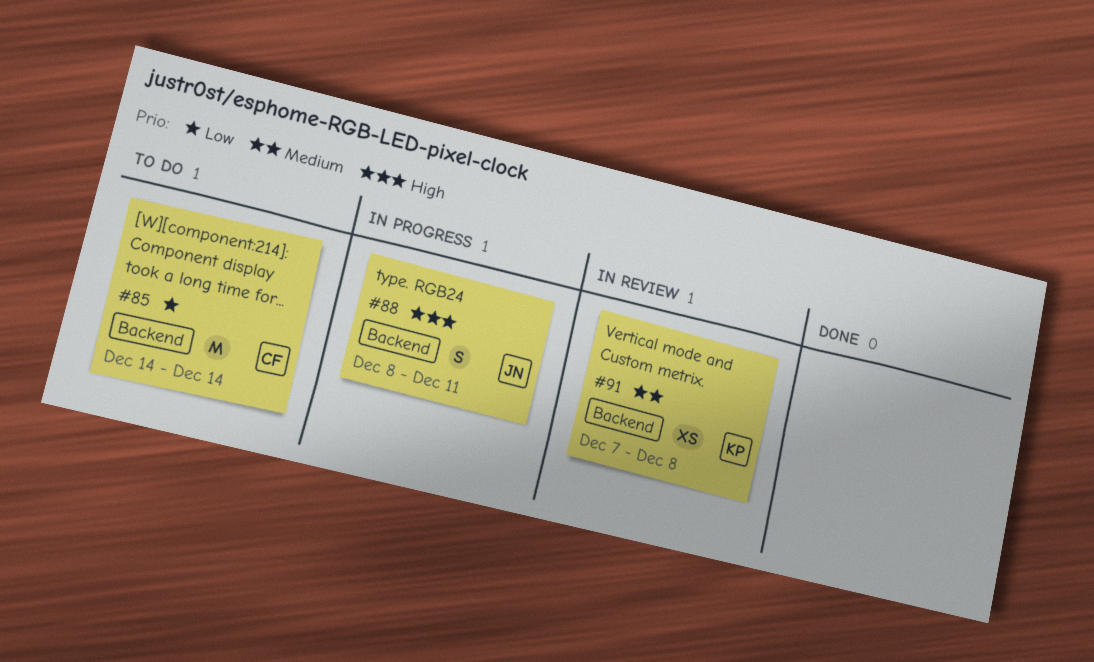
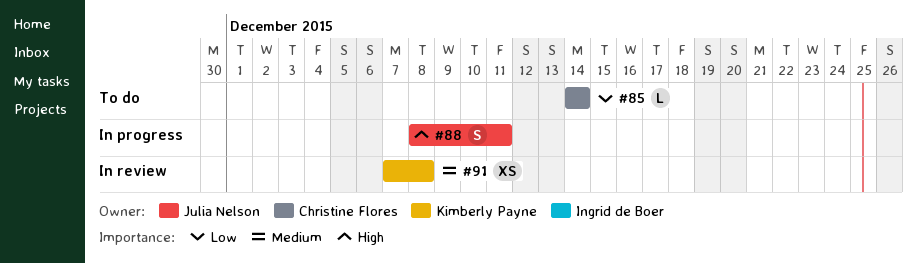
#85, estimate: M -> L

